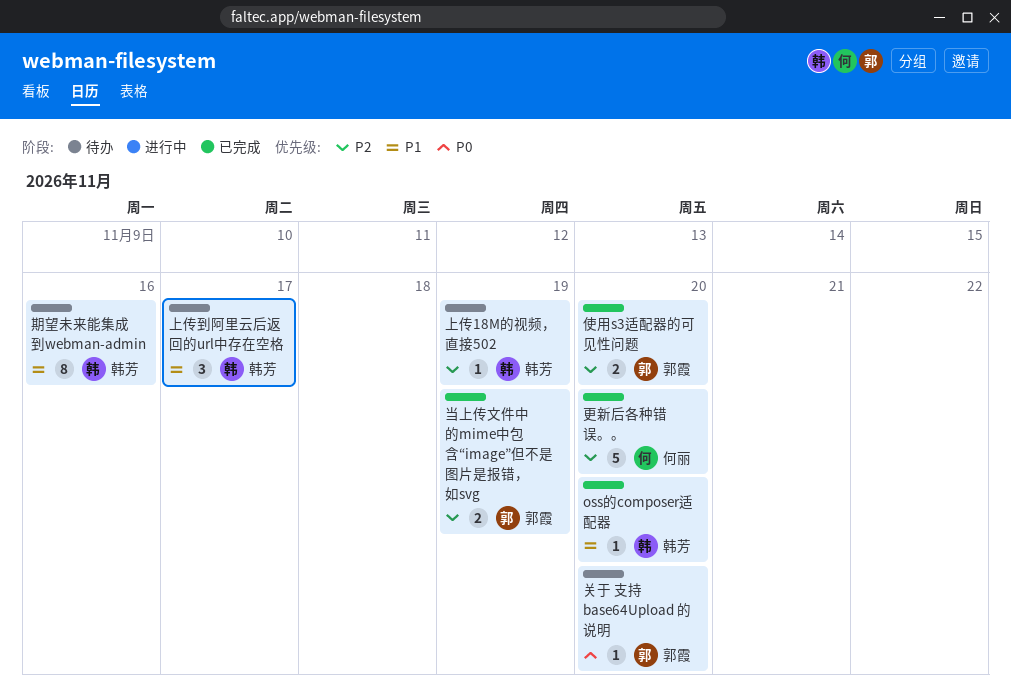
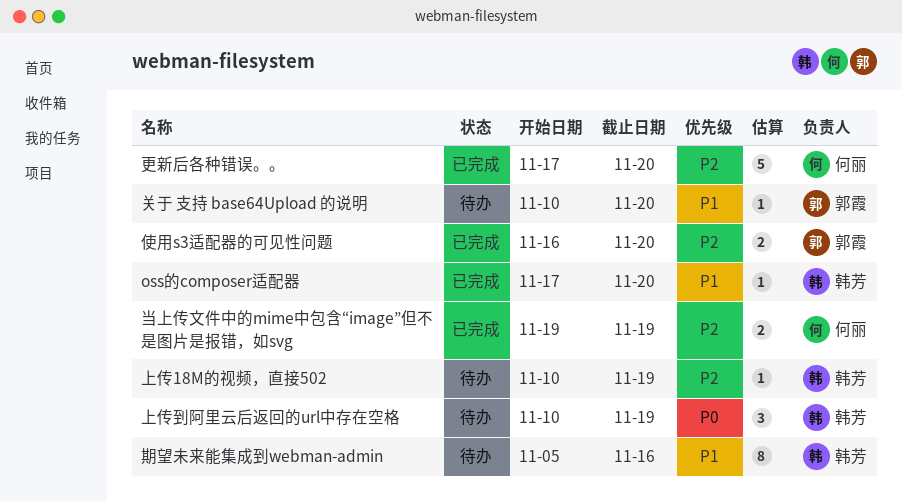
上传到阿里云后返回的url中存在空格, priority: P1 -> P0
上传到阿里云后返回的url中存在空格, due: Nov 17 -> Nov 19
关于 支持 base64Upload 的说明, priority: P0 -> P1
当上传文件中的mime中包含“image”但不是图片是报错，如svg, owner: 郭霞 -> 何丽

